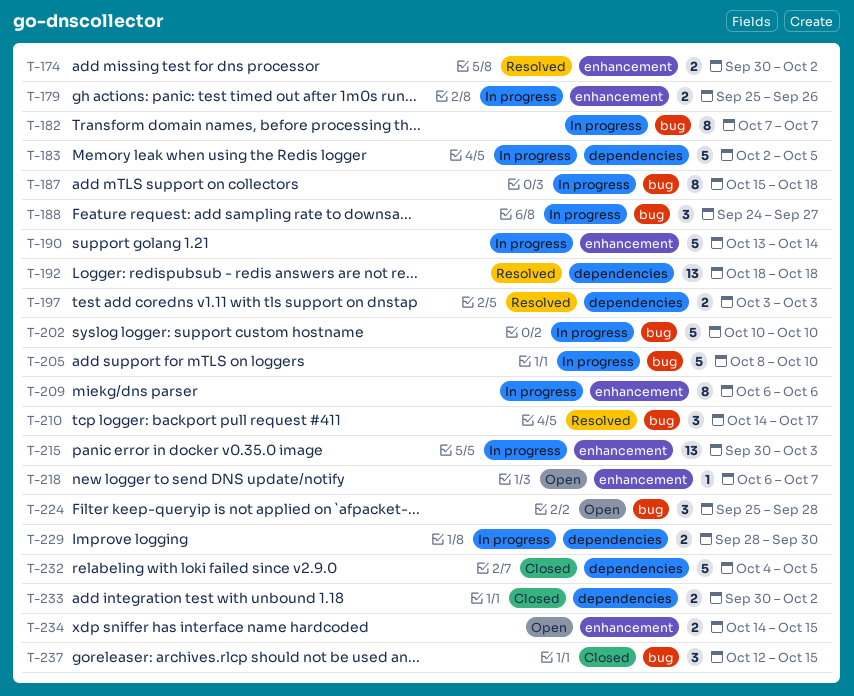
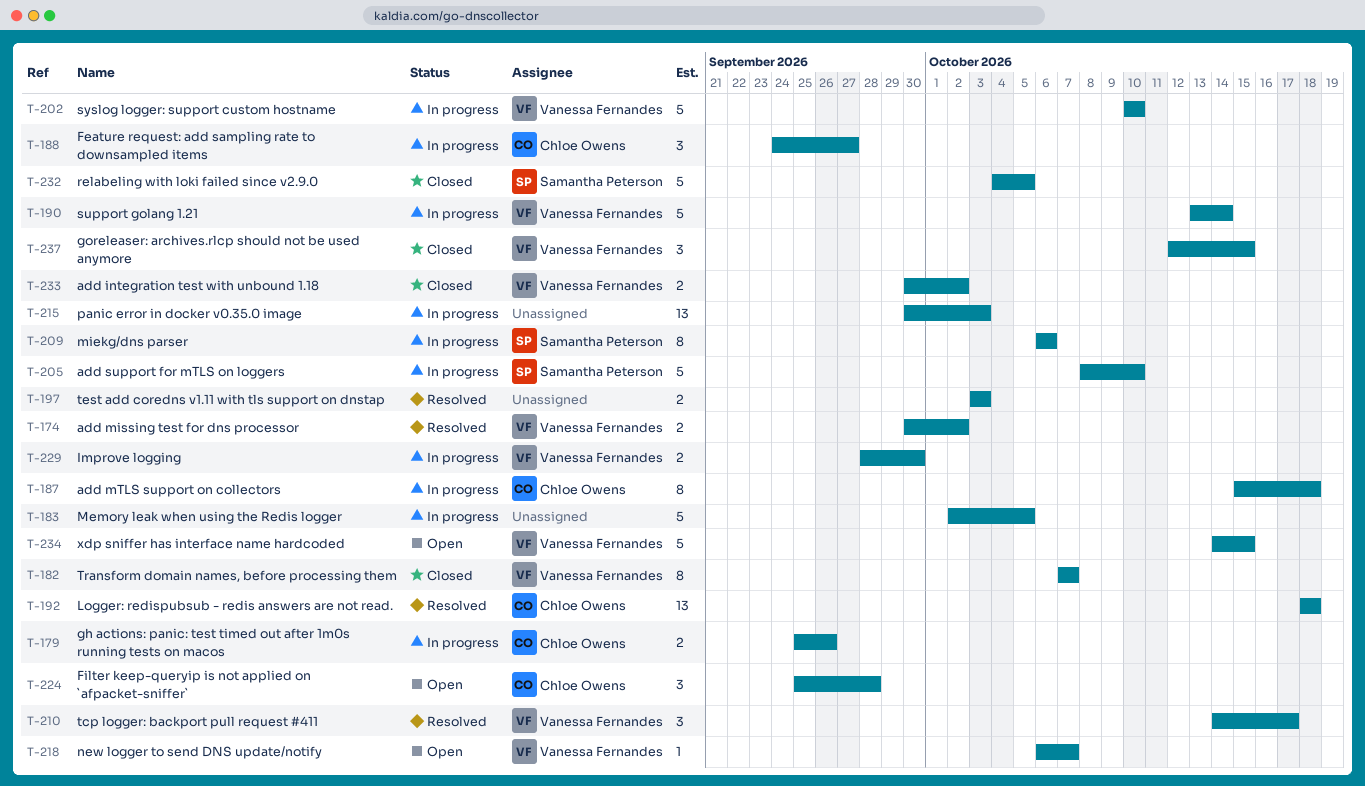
T-182, status: In progress -> Closed
T-234, estimate: 2 -> 5

